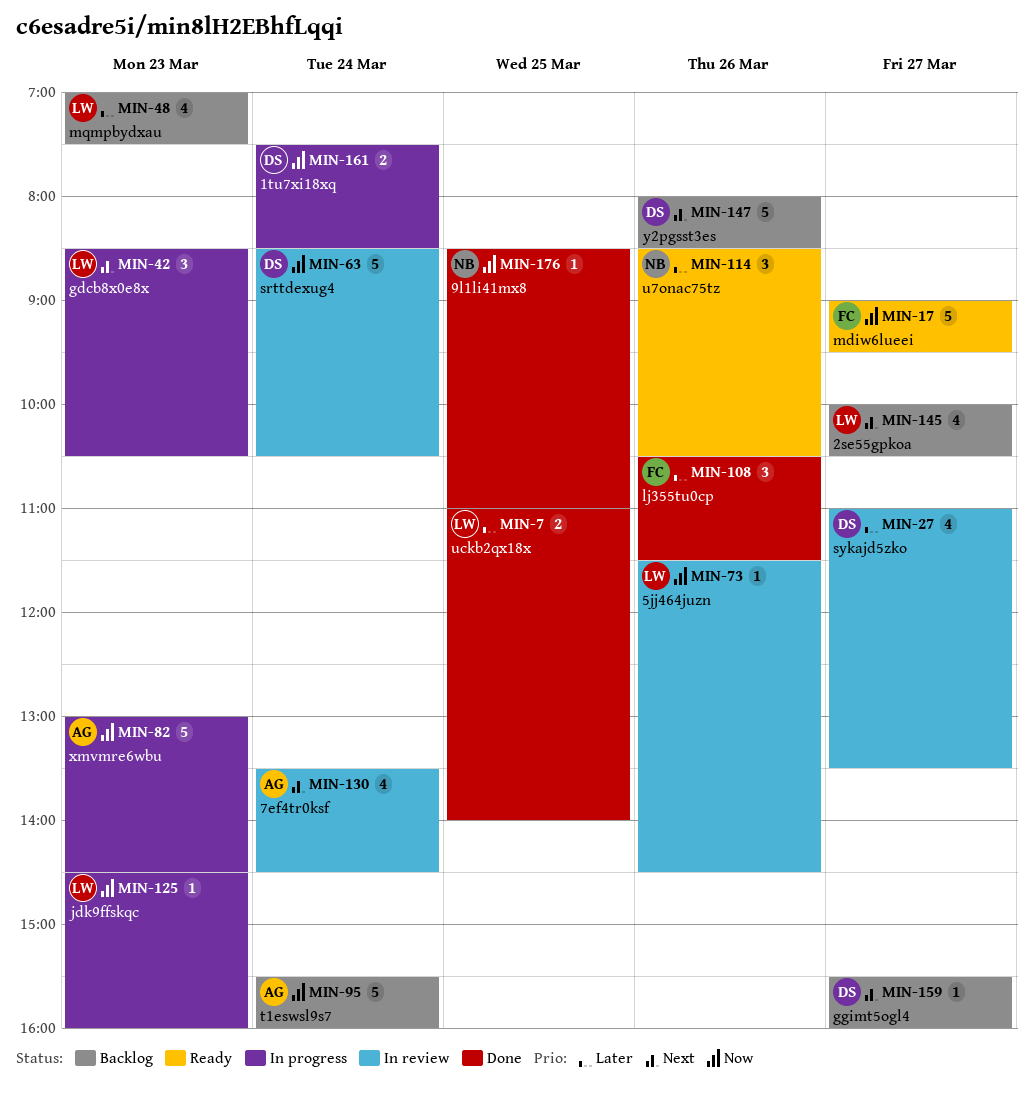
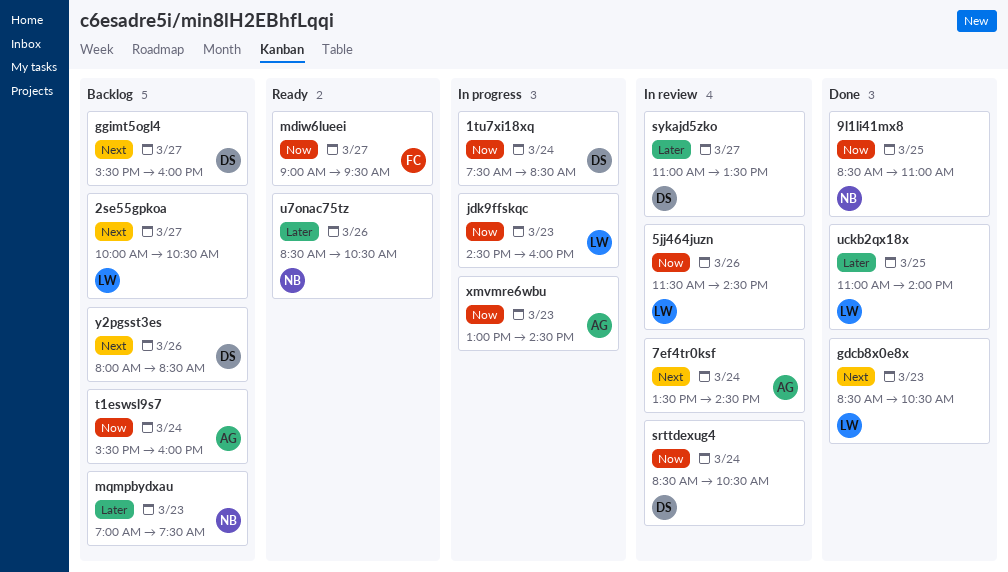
gdcb8x0e8x, status: In progress -> Done
lj355tu0cp: present -> none
mqmpbydxau, owner: LW -> NB

